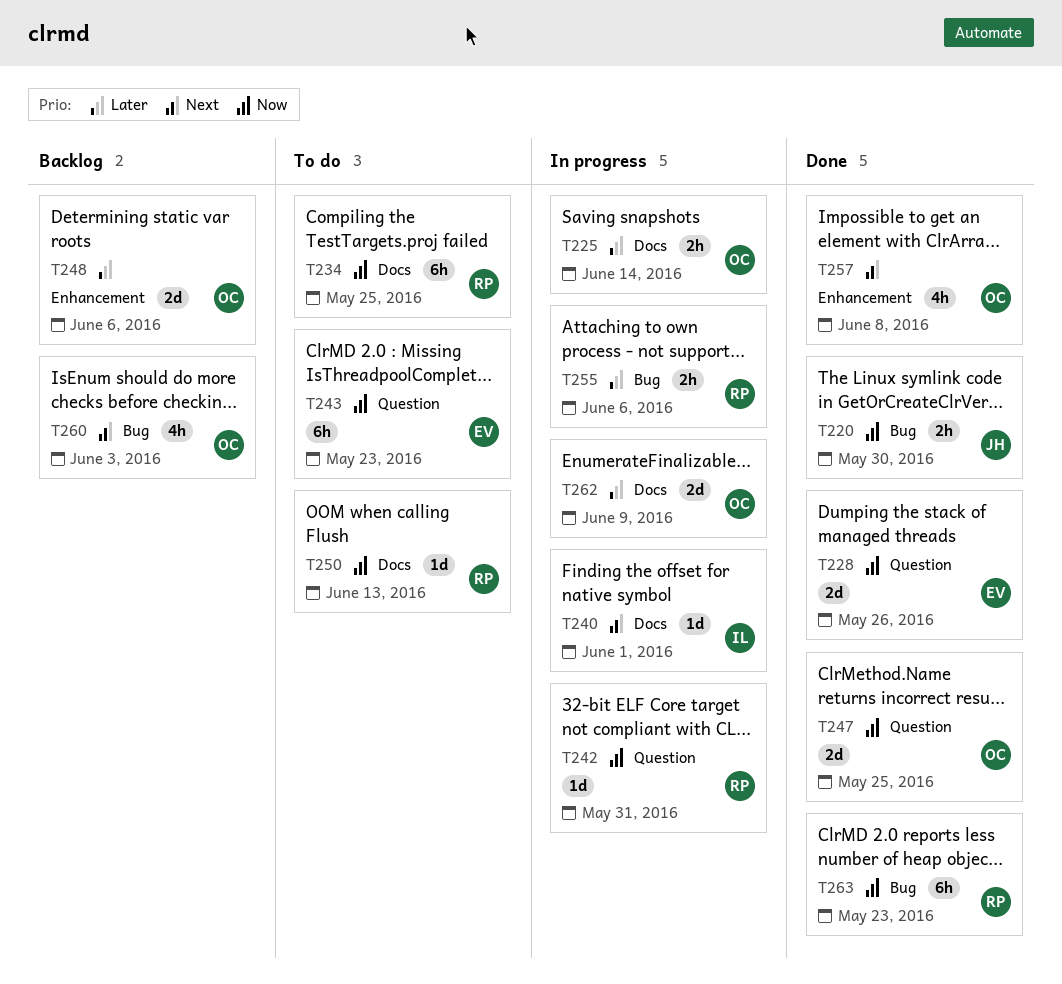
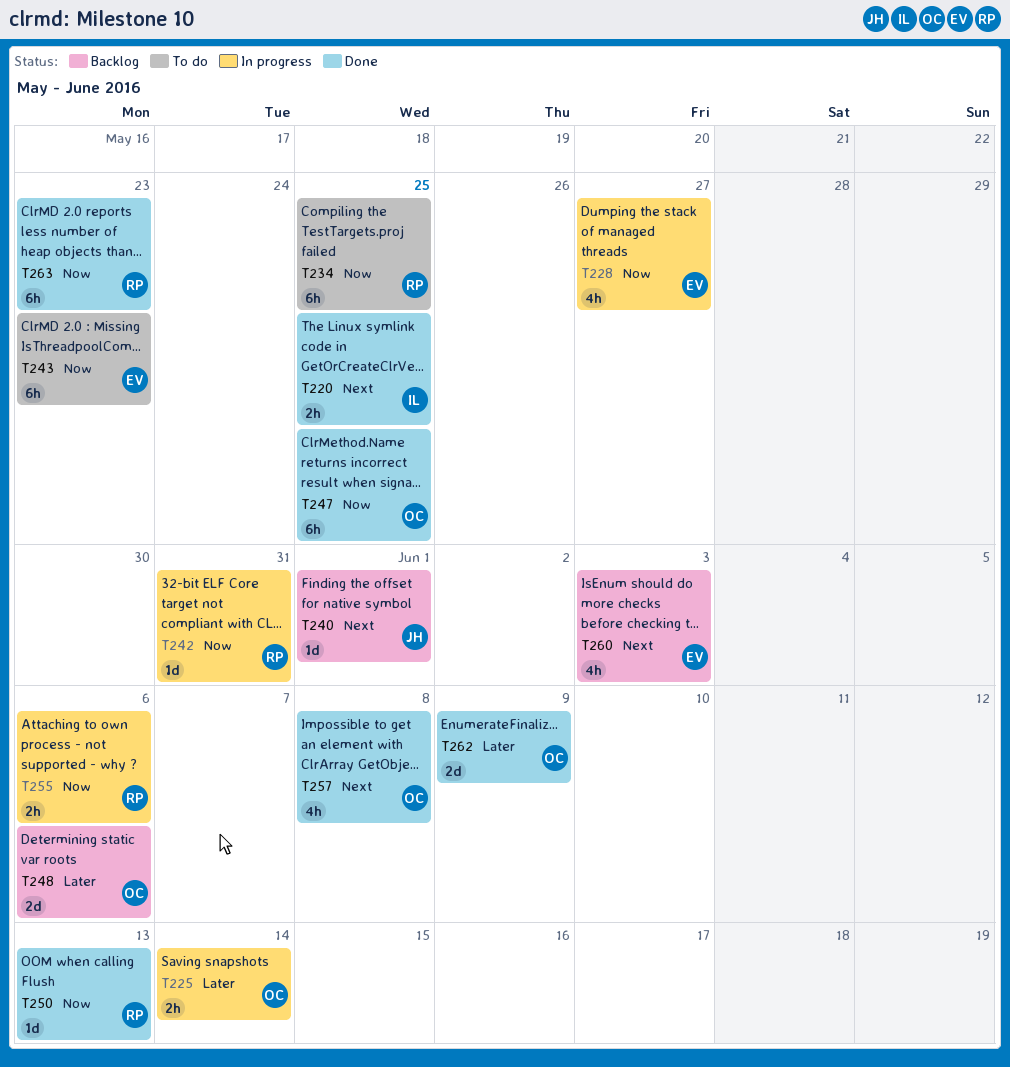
T220, owner: JH -> IL
T220, priority: Now -> Next
T220, due: May 30 -> May 25
T228, status: Done -> In progress
T228, estimate: 2d -> 4h
T228, due: May 26 -> May 27
T240, status: In progress -> Backlog
T240, owner: IL -> JH
T247, estimate: 2d -> 6h
T250, status: To do -> Done
T255, priority: Later -> Now
T260, owner: OC -> EV
T262, status: In progress -> Done

